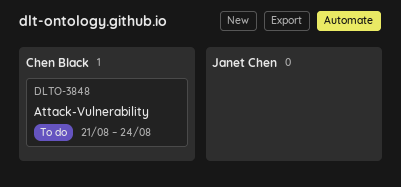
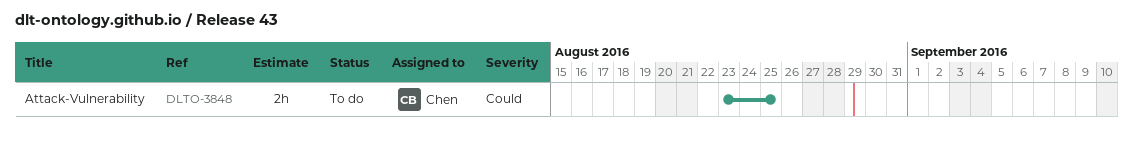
DLTO-3848, start: Aug 21 -> Aug 23
DLTO-3848, due: Aug 24 -> Aug 25

